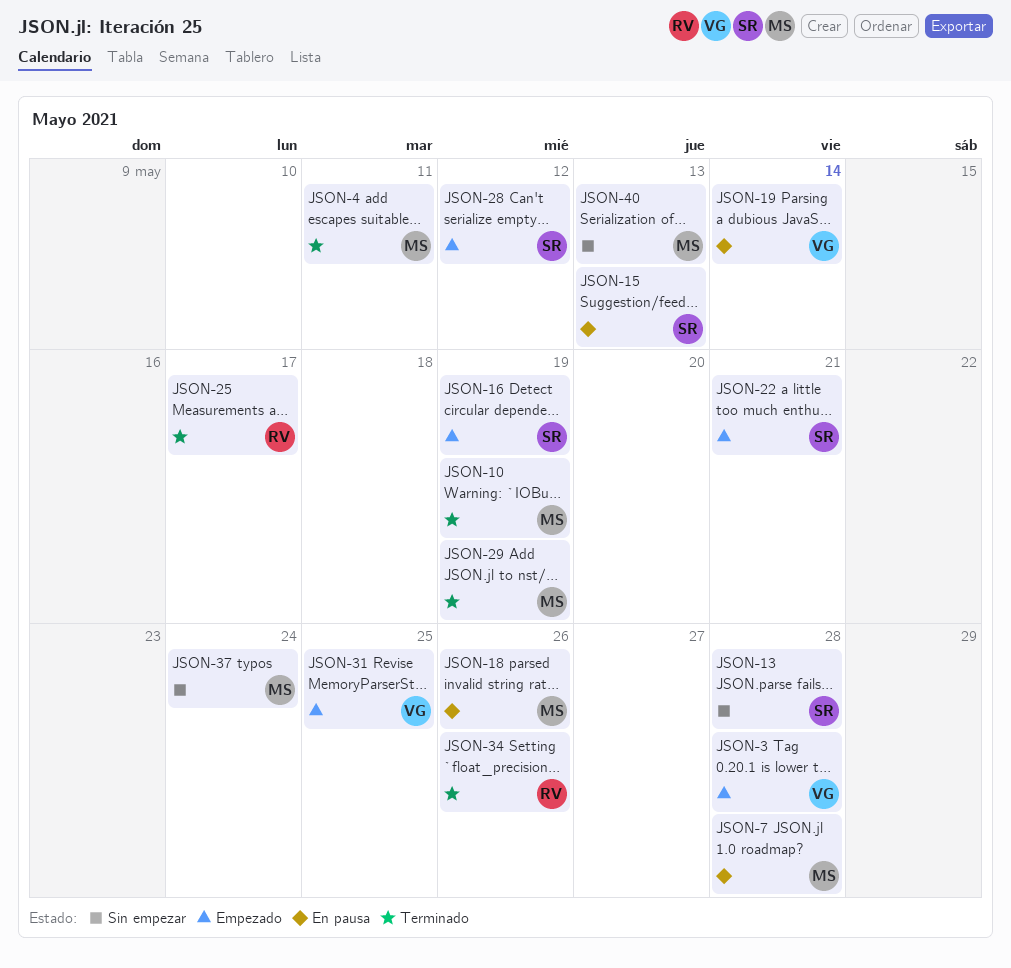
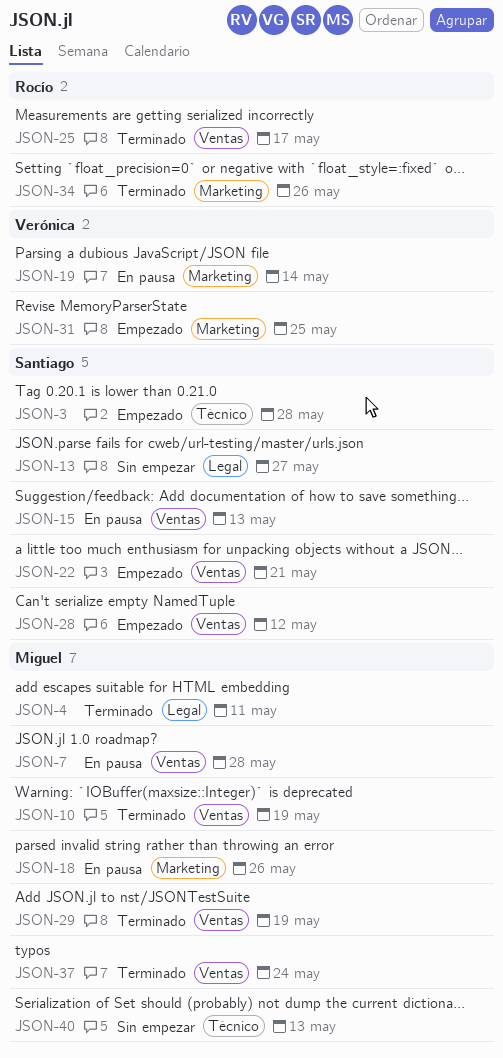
JSON-3, owner: Verónica -> Santiago
JSON-13, due: May 28 -> May 27
JSON-16: present -> none
JSON-37, status: Sin empezar -> Terminado

